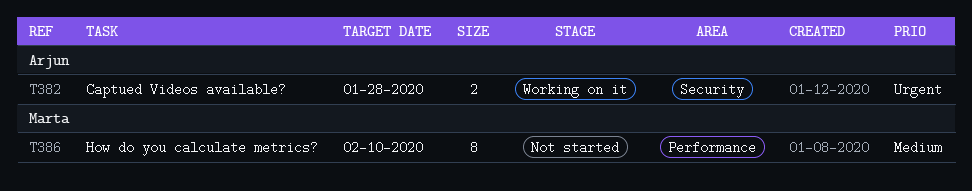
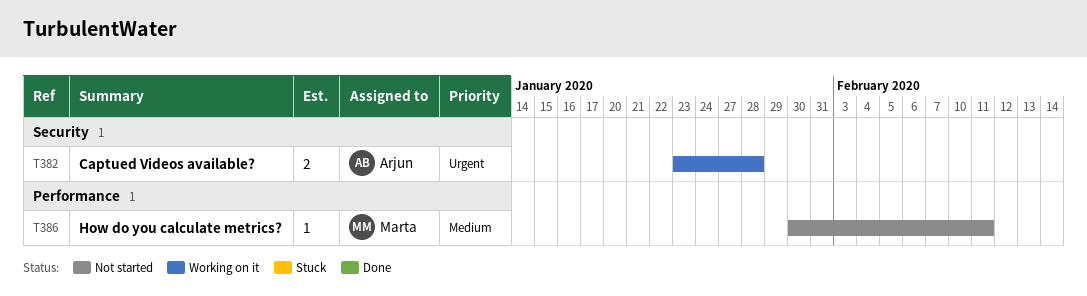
T386, estimate: 8 -> 1
T386, due: Feb 10 -> Feb 11

